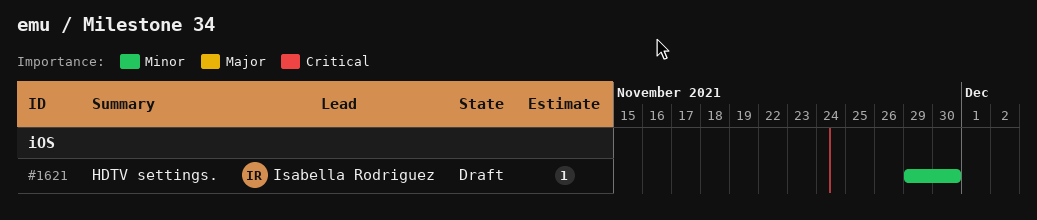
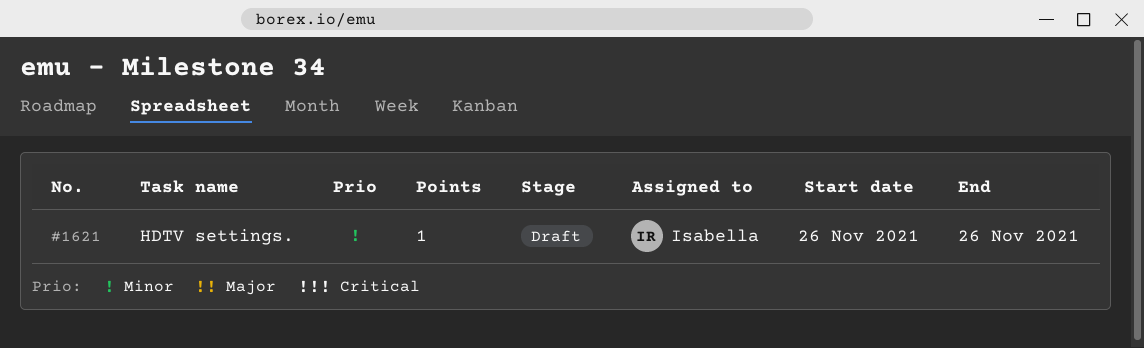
#1621, start: Nov 29 -> Nov 26
#1621, due: Nov 30 -> Nov 26

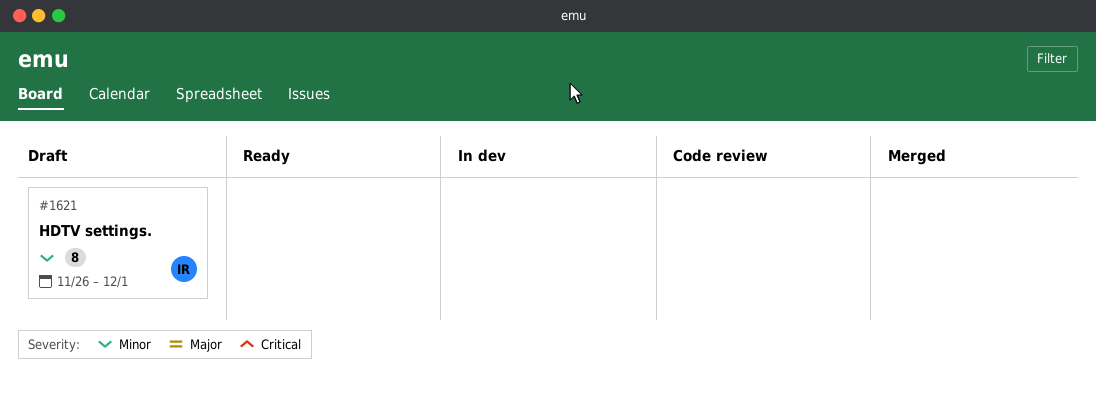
#1621, estimate: 1 -> 8
#1621, due: Nov 26 -> Dec 1

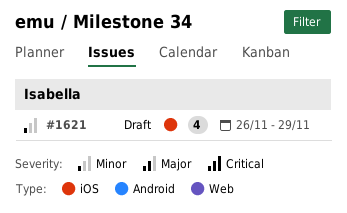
#1621, estimate: 8 -> 4
#1621, due: Dec 1 -> Nov 29

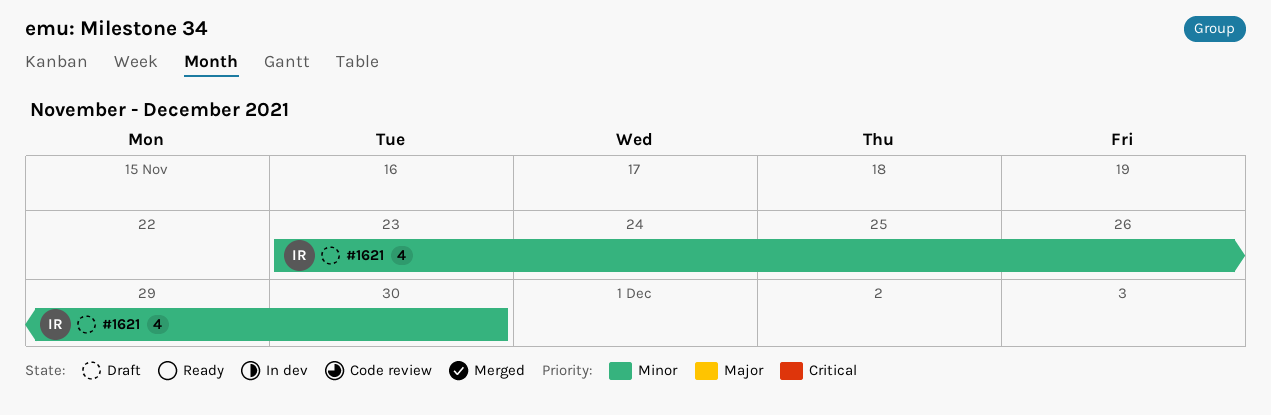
#1621, start: Nov 26 -> Nov 23
#1621, due: Nov 29 -> Nov 30

